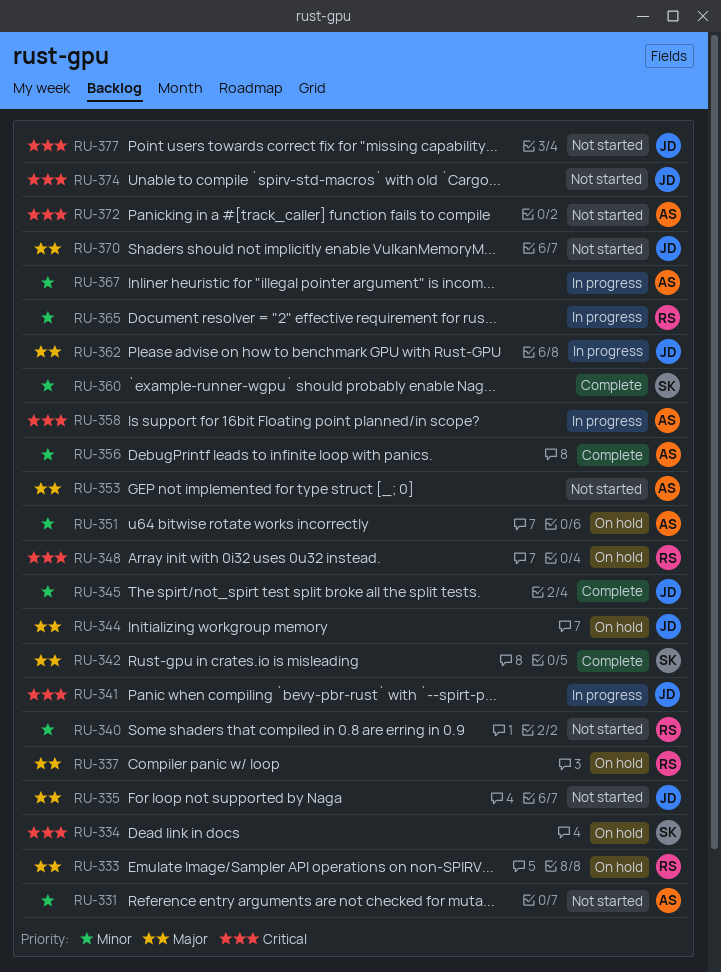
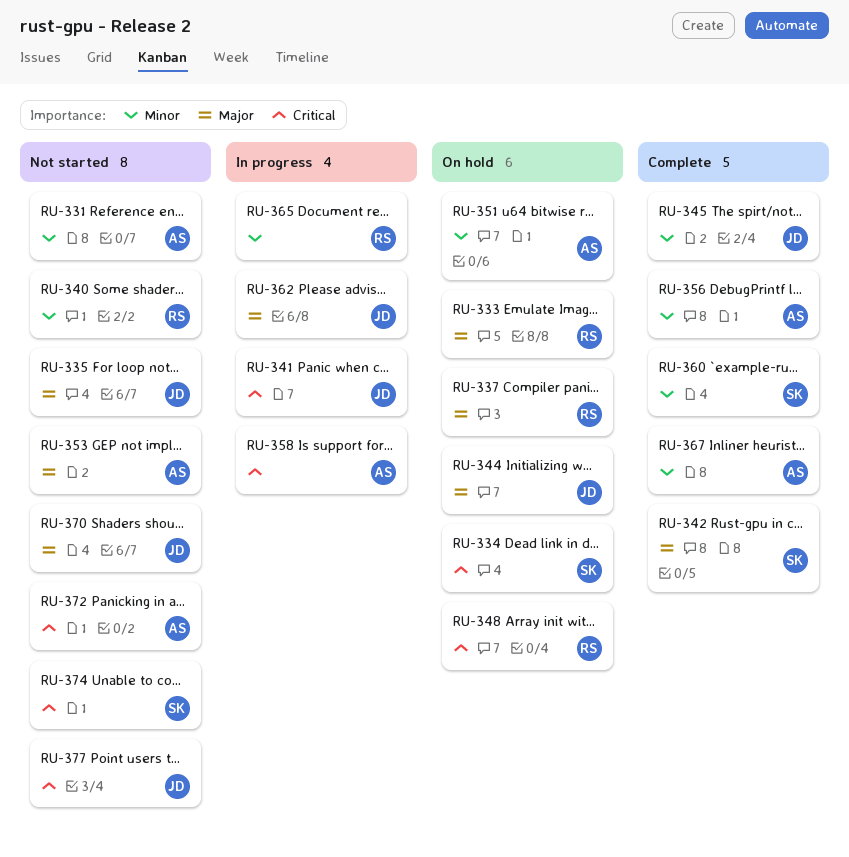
RU-367, status: In progress -> Complete
RU-374, owner: JD -> SK

